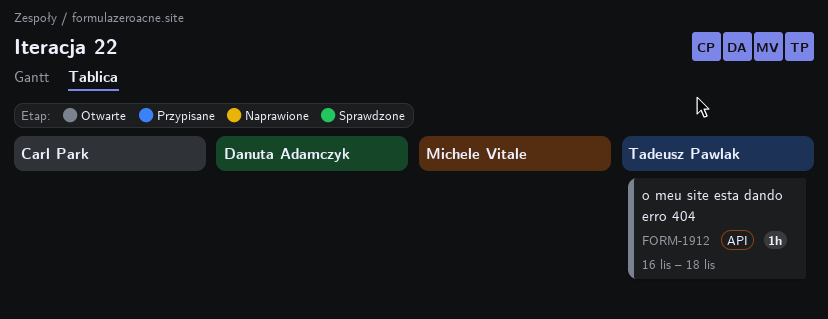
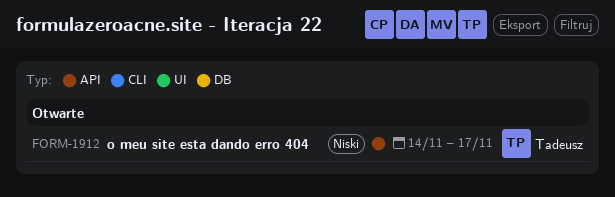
FORM-1912, start: Nov 16 -> Nov 14
FORM-1912, due: Nov 18 -> Nov 17

